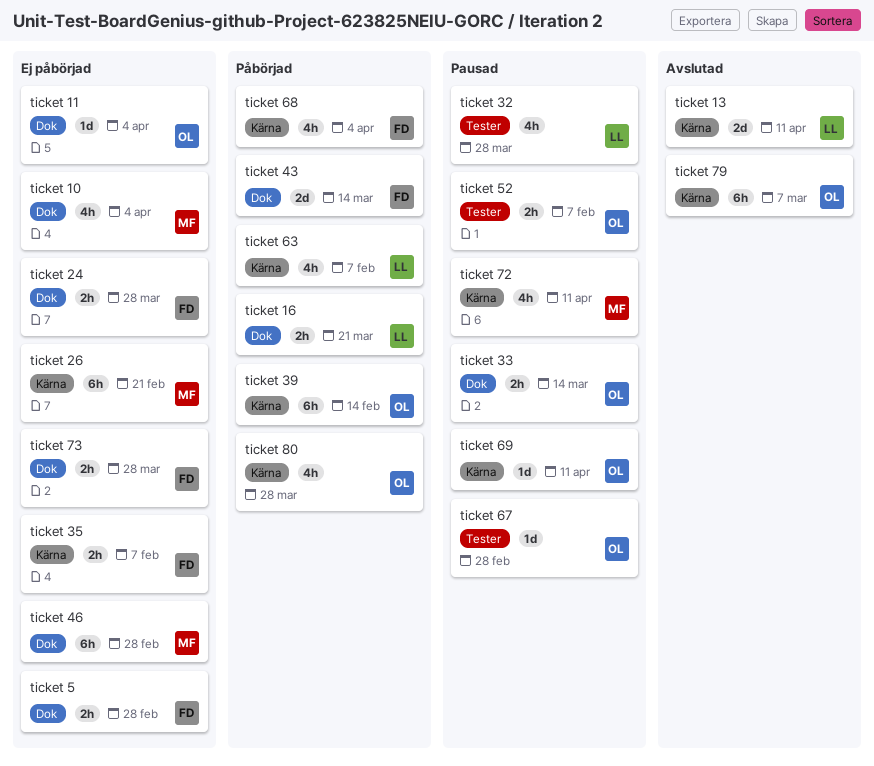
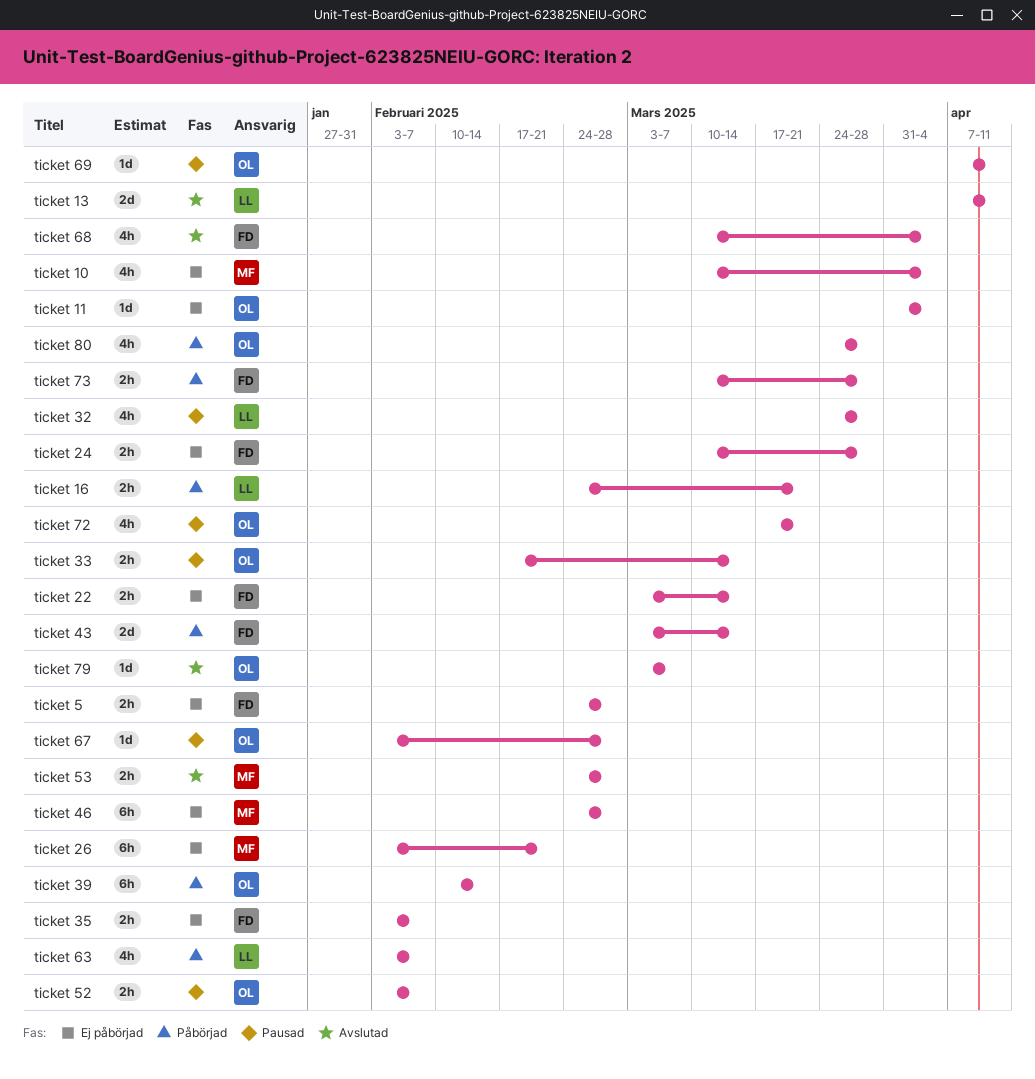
ticket 22: none -> present
ticket 53: none -> present
ticket 68, status: Påbörjad -> Avslutad
ticket 72, owner: MF -> OL
ticket 72, due: Apr 11 -> Mar 21
ticket 73, status: Ej påbörjad -> Påbörjad
ticket 79, estimate: 6h -> 1d

